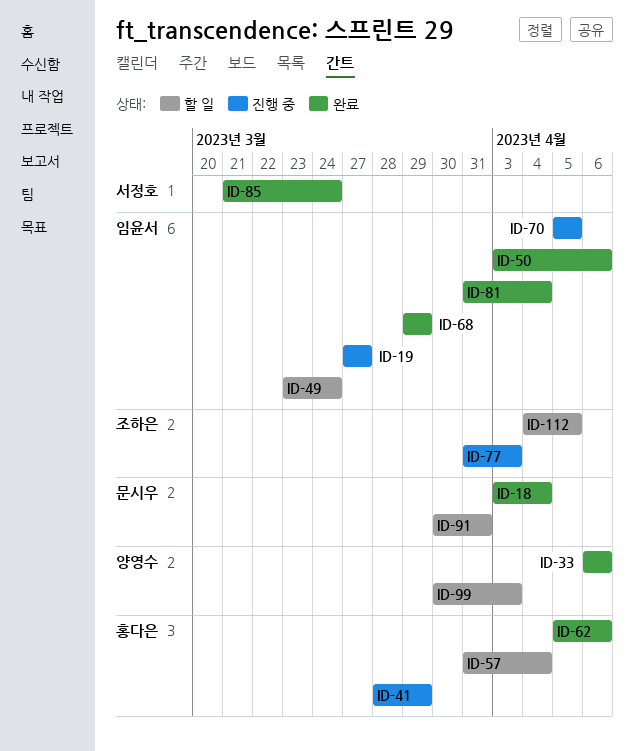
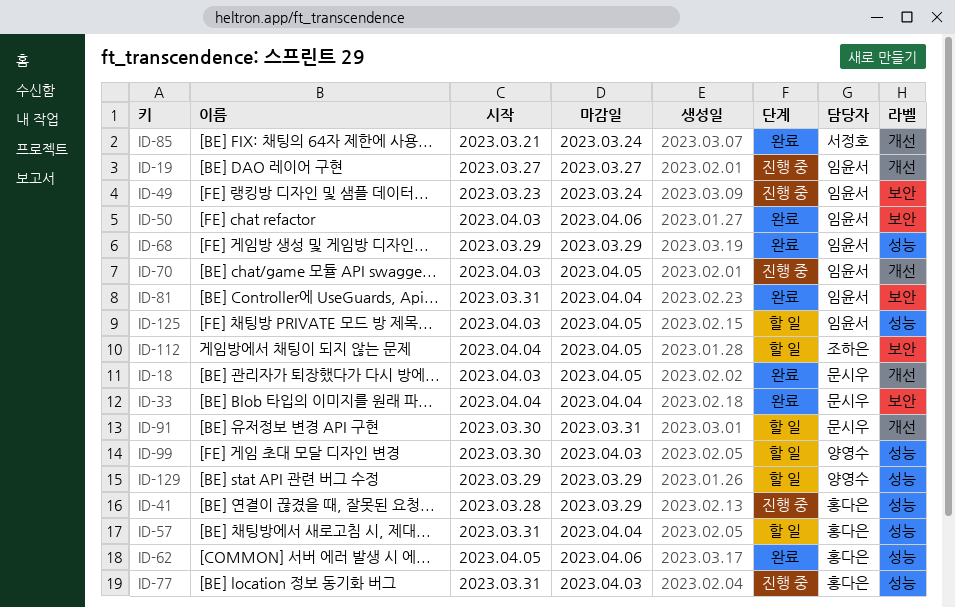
ID-18, due: Apr 4 -> Apr 5
ID-33, owner: 양영수 -> 문시우
ID-33, start: Apr 6 -> Apr 4
ID-33, due: Apr 6 -> Apr 4
ID-49, status: 할 일 -> 진행 중
ID-70, start: Apr 5 -> Apr 3
ID-77, owner: 조하은 -> 홍다은
ID-125: none -> present
ID-129: none -> present

